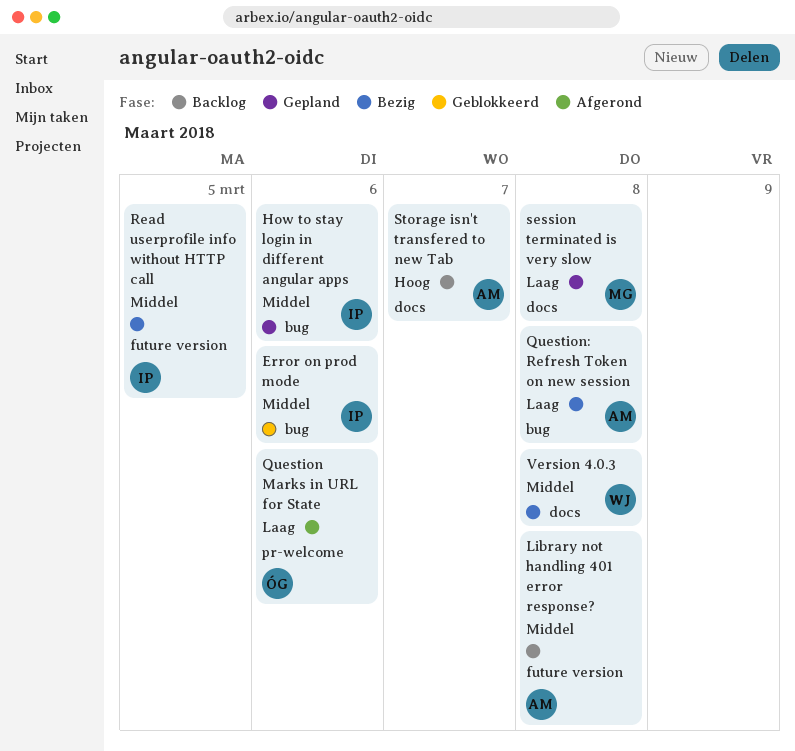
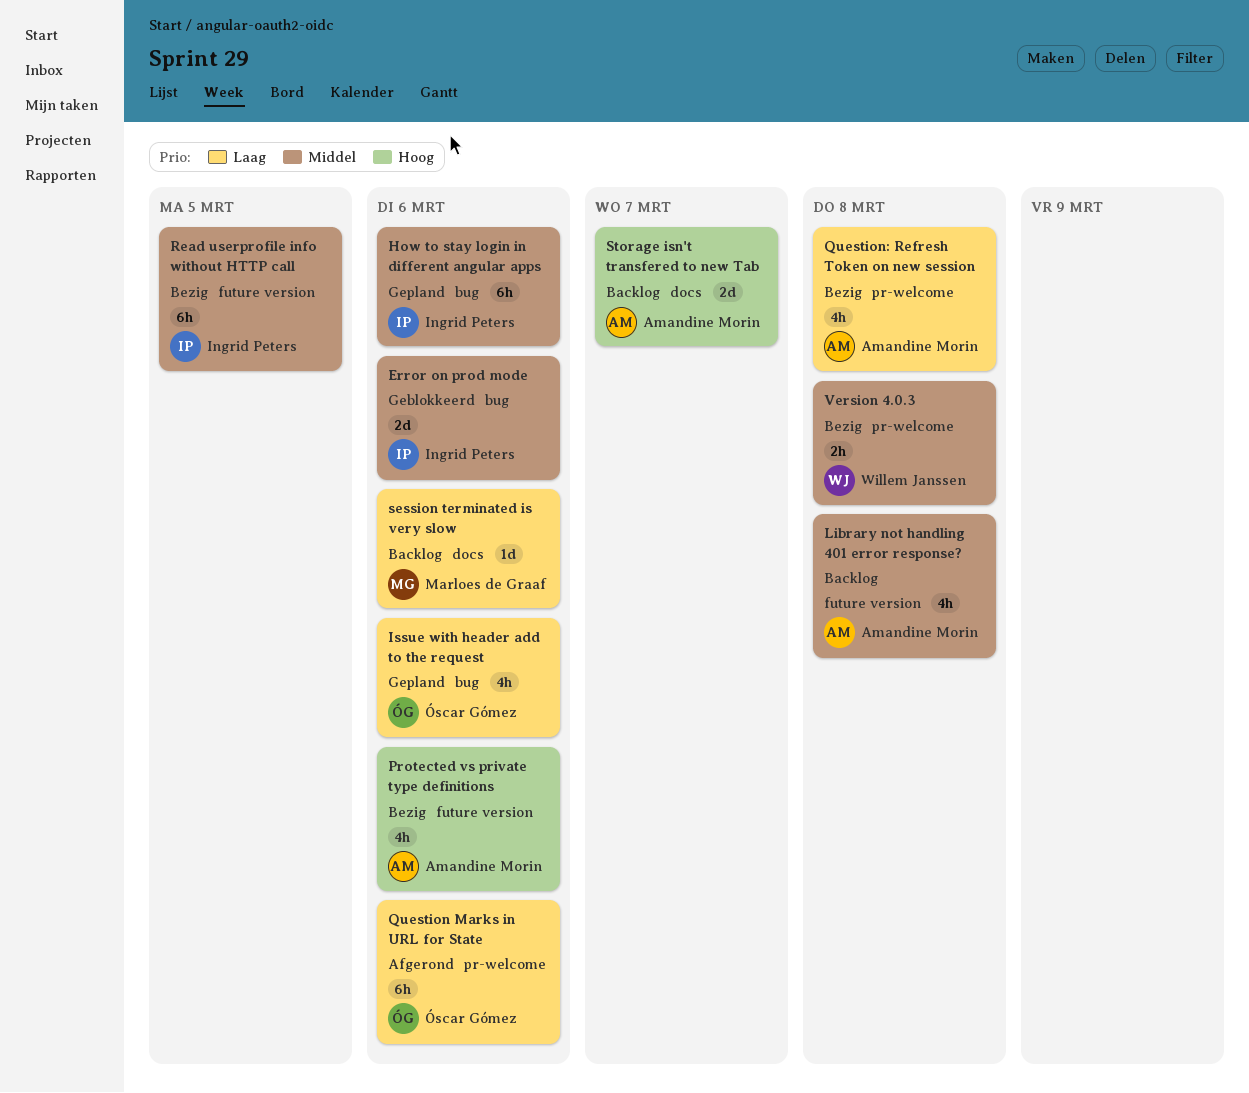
Issue with header add to the request: none -> present
Protected vs private type definitions: none -> present
Question: Refresh Token on new session, label: bug -> pr-welcome
session terminated is very slow, status: Gepland -> Backlog
session terminated is very slow, due: Mar 8 -> Mar 6
Version 4.0.3, label: docs -> pr-welcome

